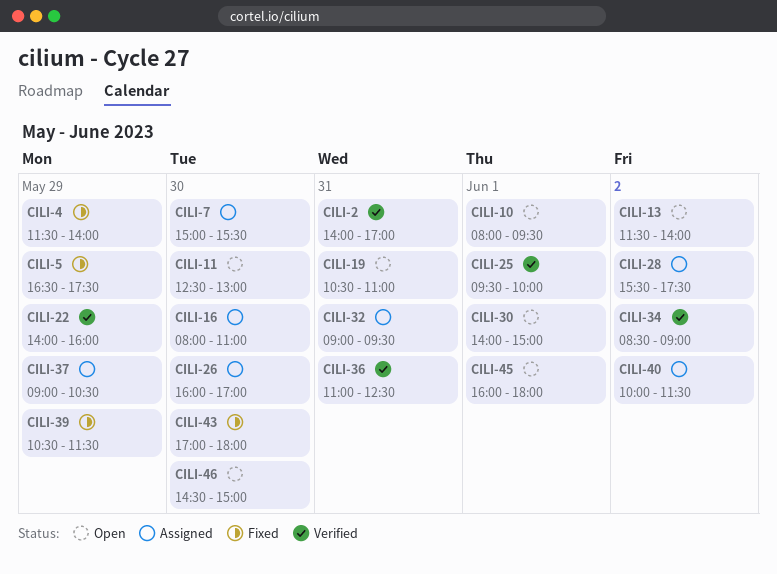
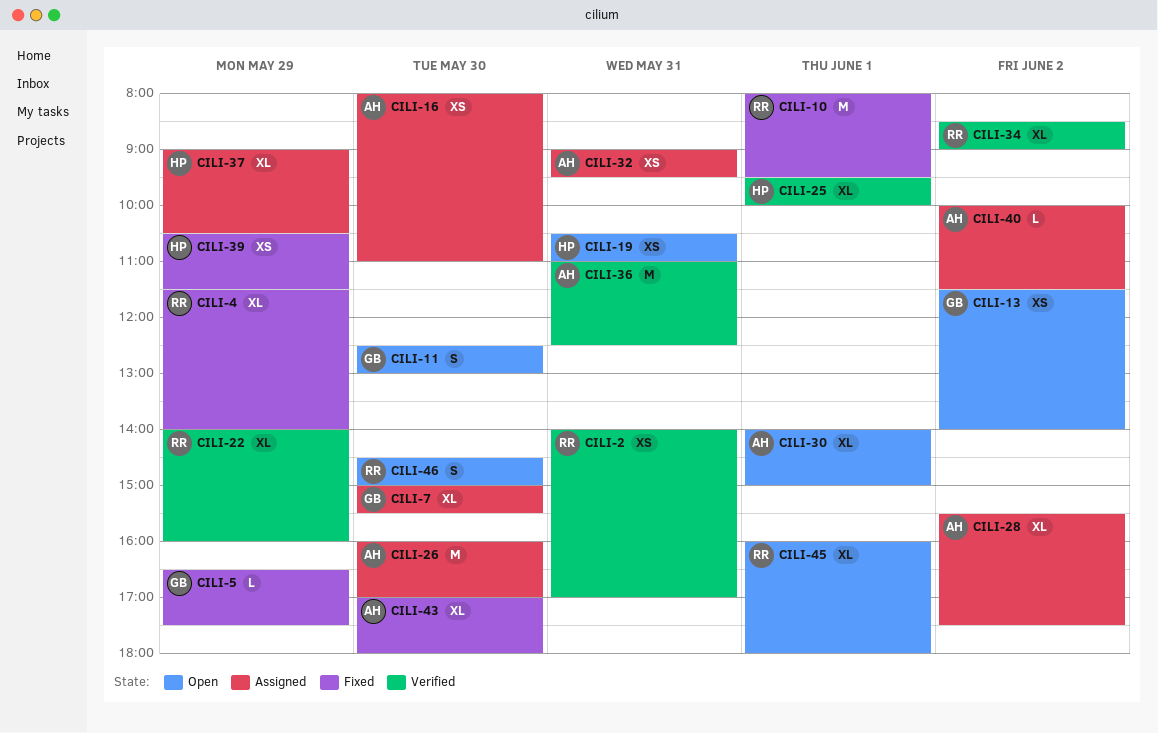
CILI-10, status: Open -> Fixed

